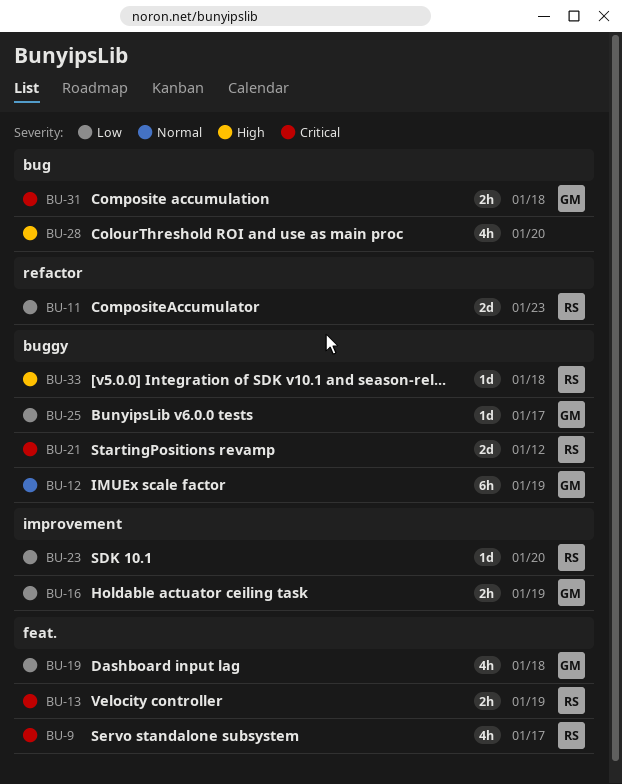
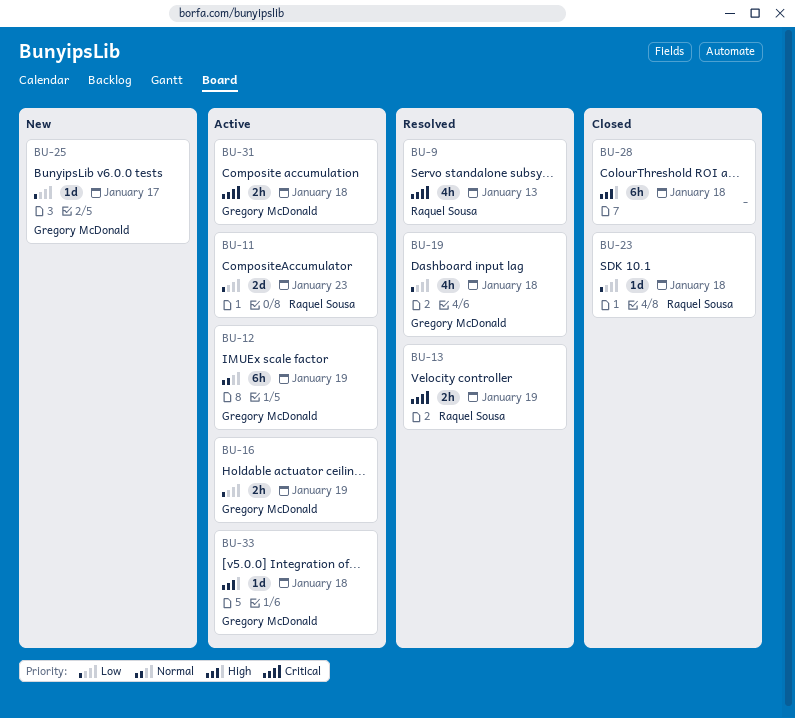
BU-9, due: Jan 17 -> Jan 13
BU-21: present -> none
BU-23, due: Jan 20 -> Jan 18
BU-28, estimate: 4h -> 6h
BU-28, due: Jan 20 -> Jan 18
BU-33, owner: Raquel Sousa -> Gregory McDonald

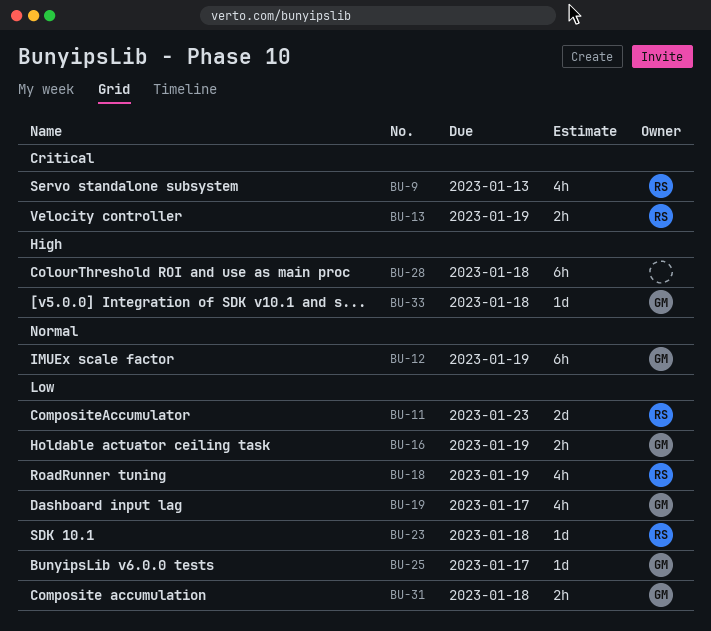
BU-18: none -> present
BU-19, due: Jan 18 -> Jan 17
BU-31, priority: Critical -> Low

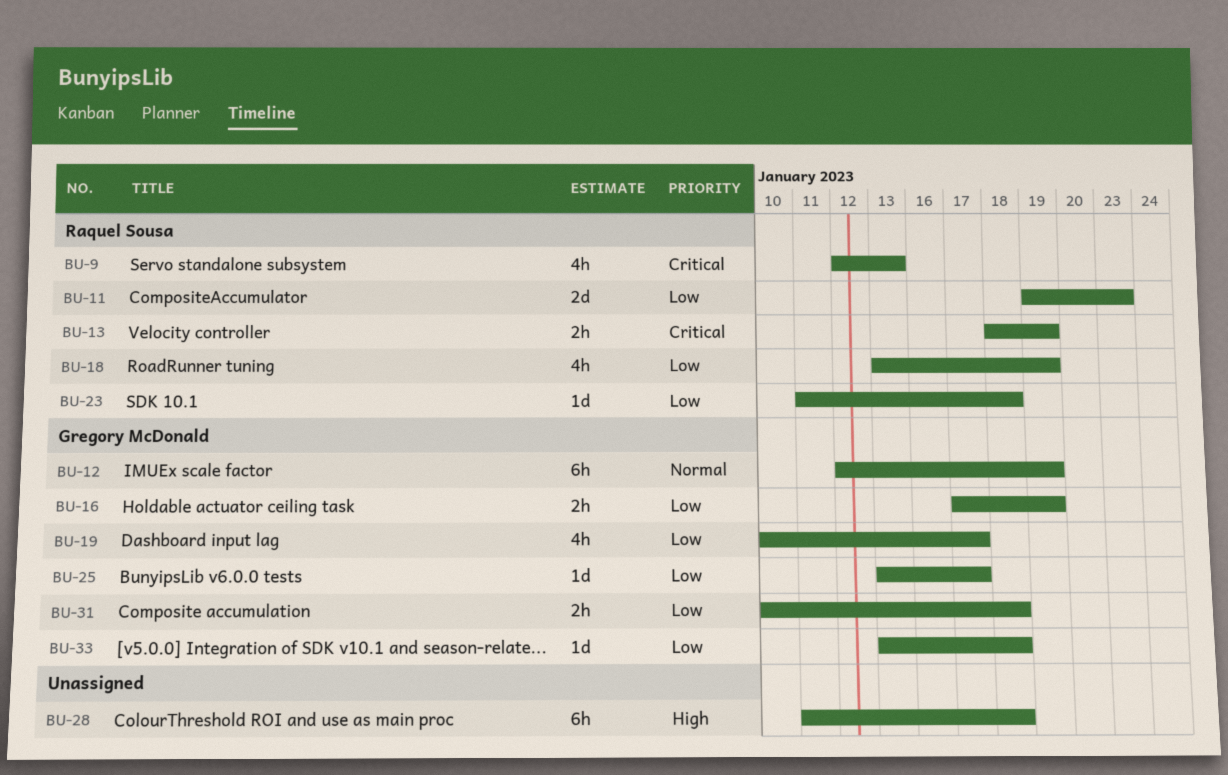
BU-33, priority: High -> Low

